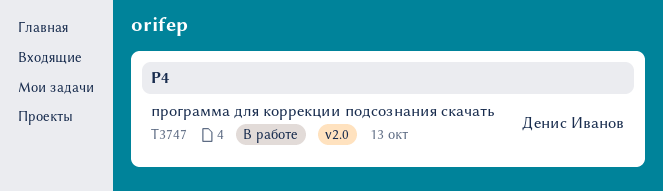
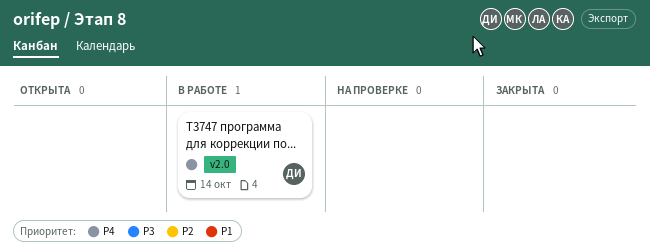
T3747, due: Oct 13 -> Oct 14

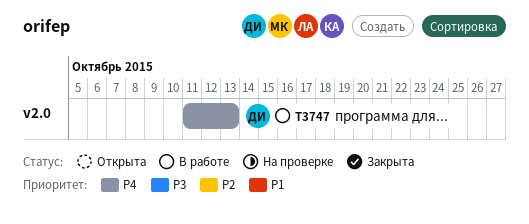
T3747, due: Oct 14 -> Oct 13

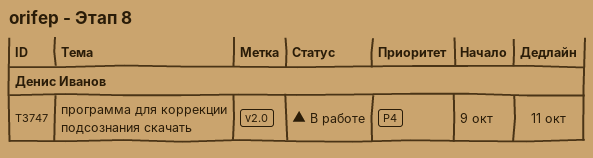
T3747, start: Oct 11 -> Oct 9
T3747, due: Oct 13 -> Oct 11

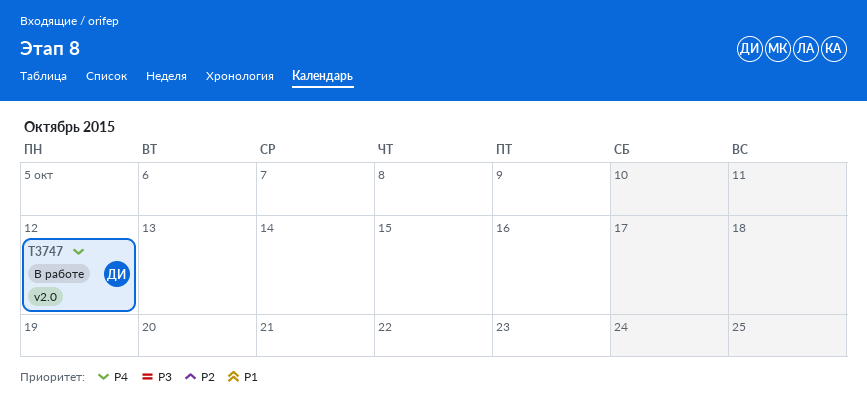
T3747, due: Oct 11 -> Oct 12

